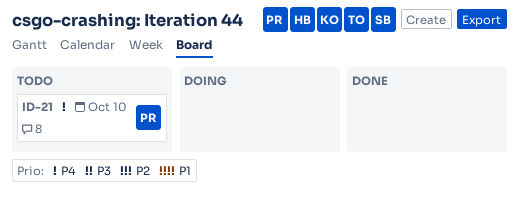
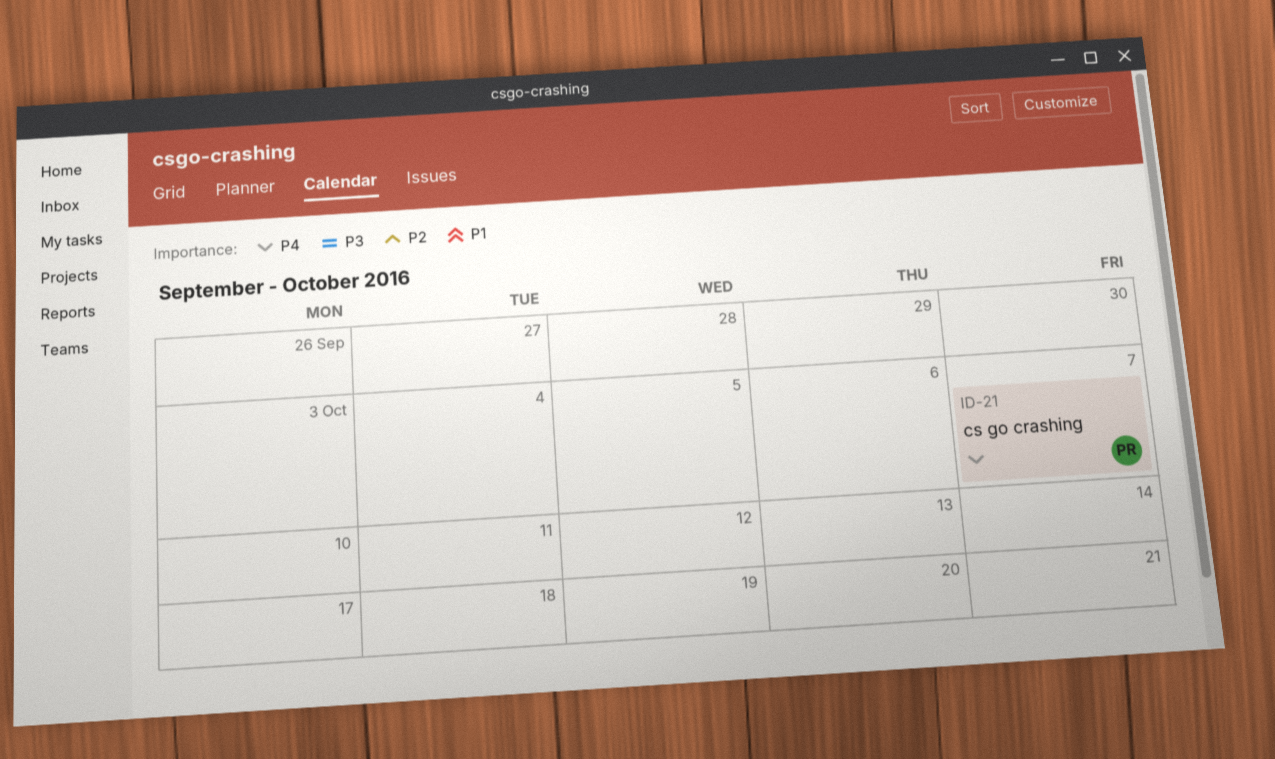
ID-21, due: Oct 10 -> Oct 7

